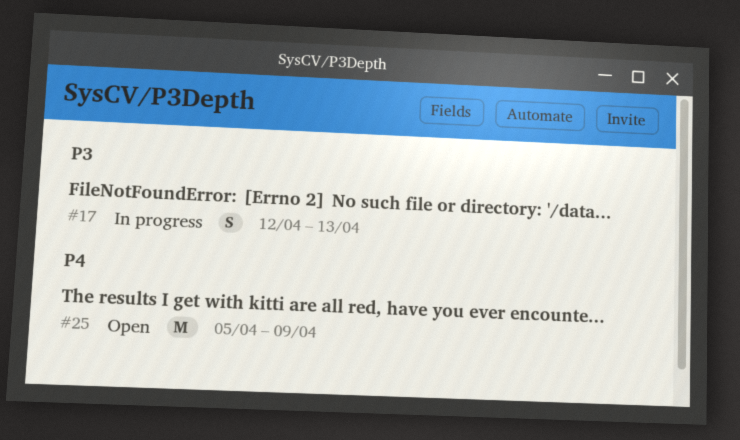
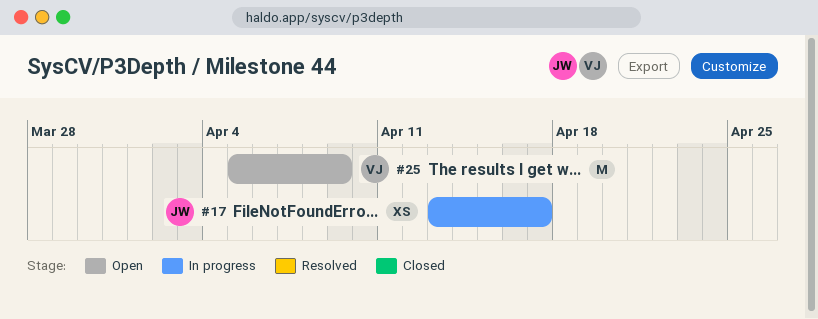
#17, estimate: S -> XS
#17, start: Apr 12 -> Apr 13
#17, due: Apr 13 -> Apr 17

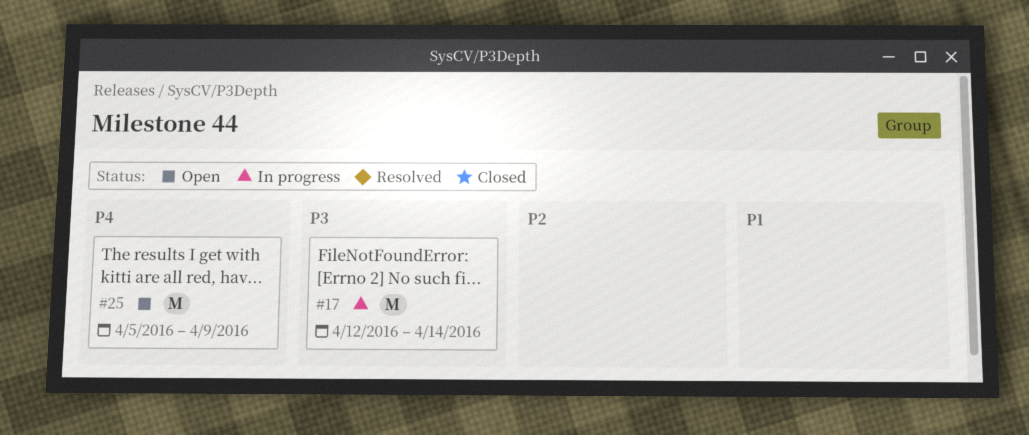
#17, estimate: XS -> M
#17, start: Apr 13 -> Apr 12
#17, due: Apr 17 -> Apr 14

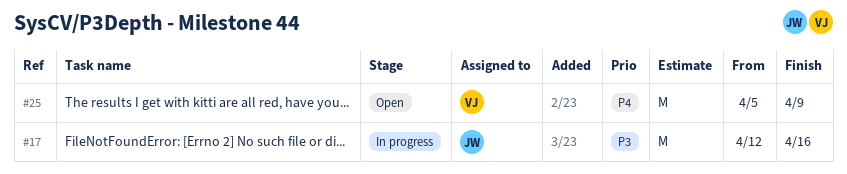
#17, due: Apr 14 -> Apr 16

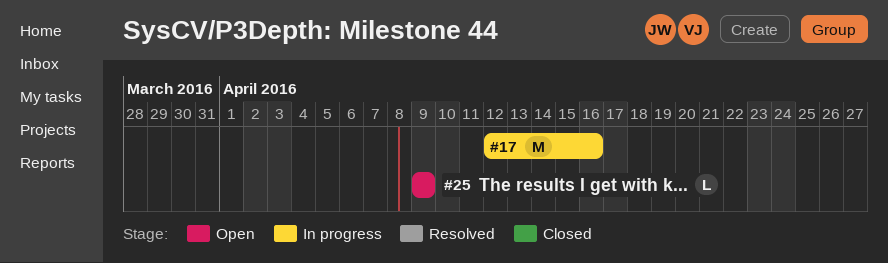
#25, estimate: M -> L
#25, start: Apr 5 -> Apr 9

